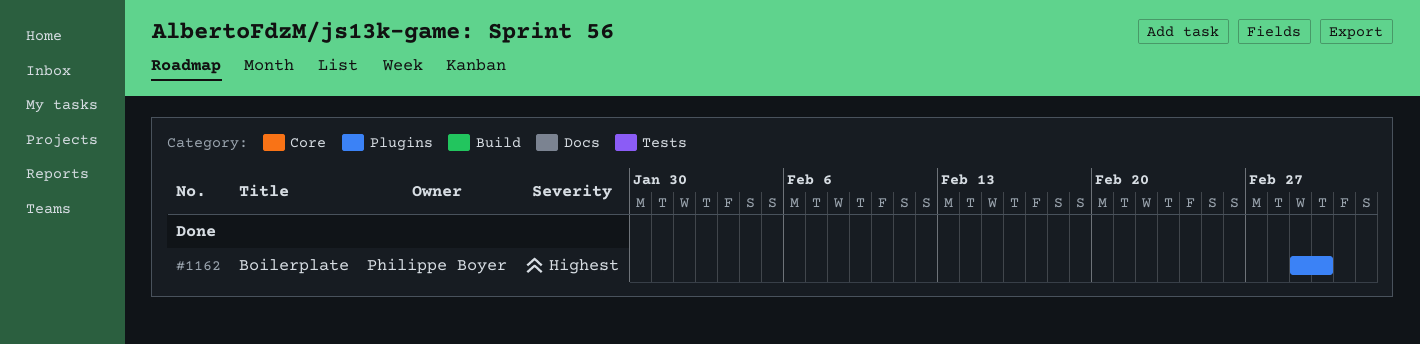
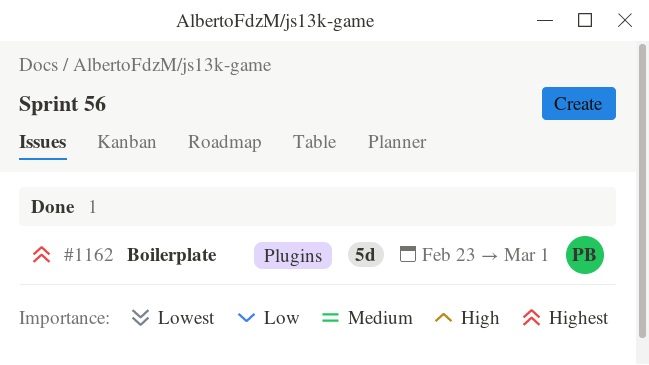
#1162, start: Mar 1 -> Feb 23
#1162, due: Mar 2 -> Mar 1

